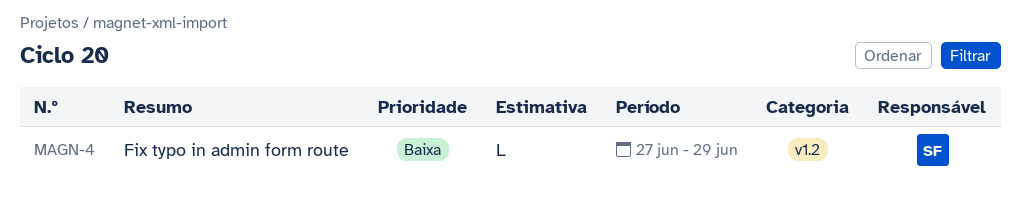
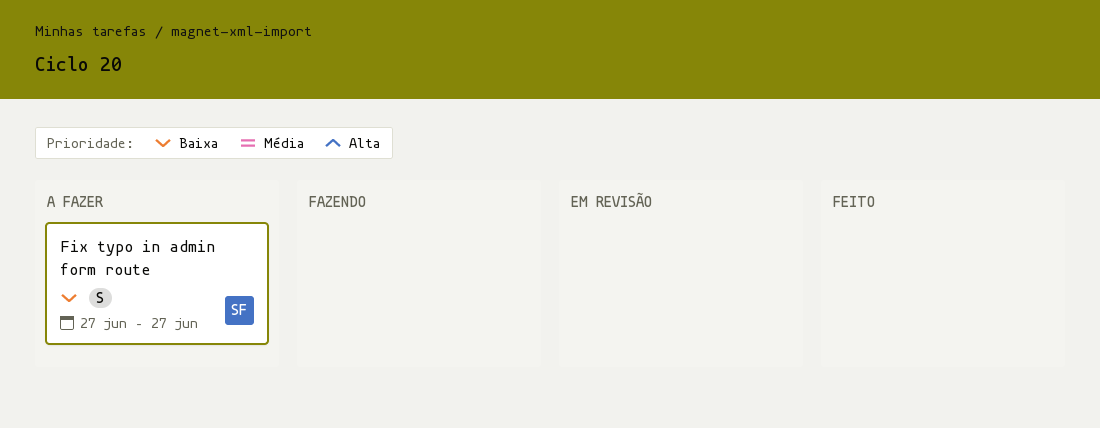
Fix typo in admin form route, estimate: L -> S
Fix typo in admin form route, due: Jun 29 -> Jun 27

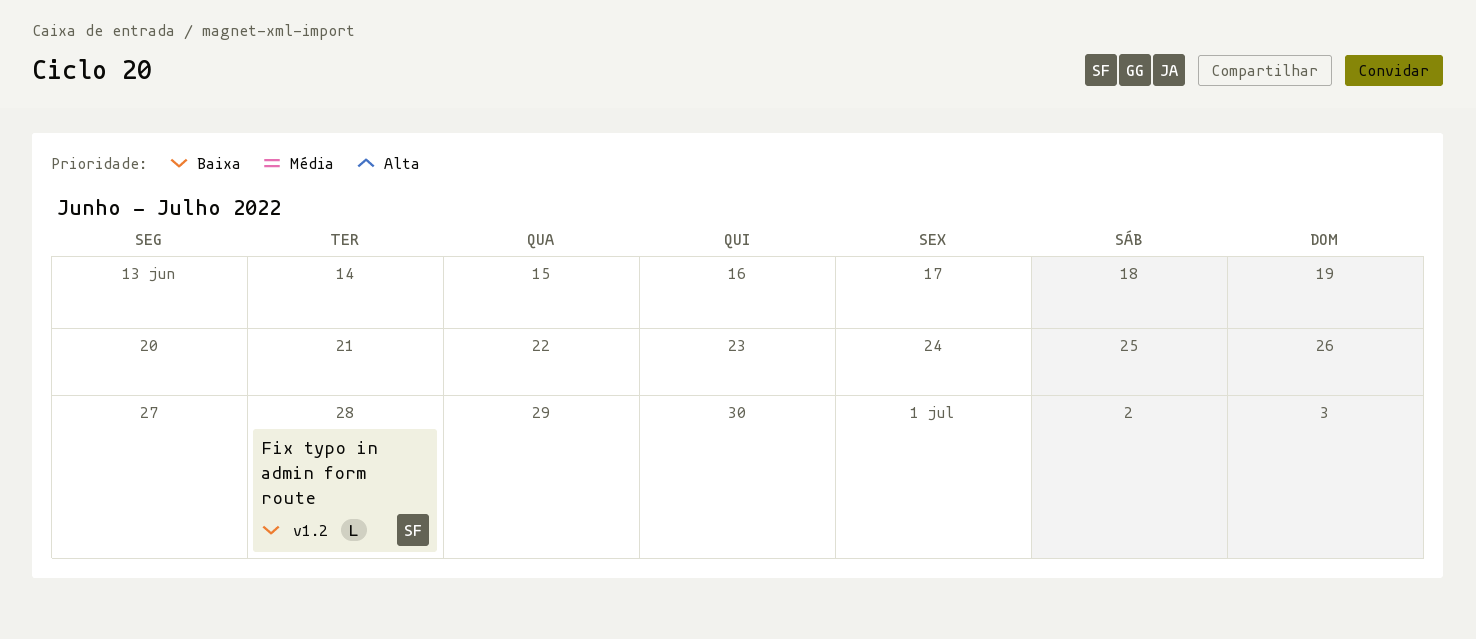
Fix typo in admin form route, estimate: S -> L
Fix typo in admin form route, due: Jun 27 -> Jun 28

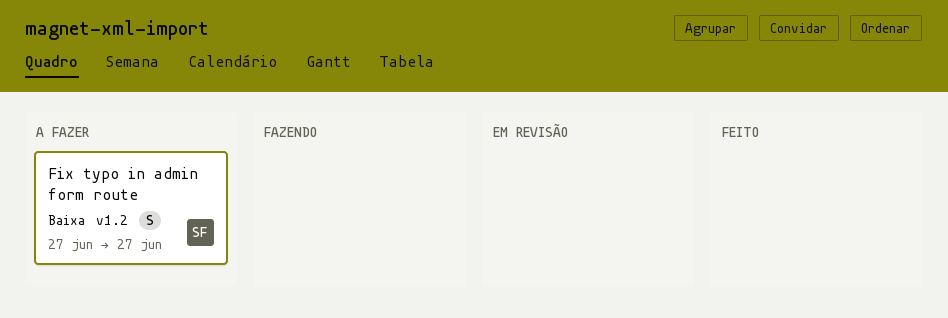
Fix typo in admin form route, estimate: L -> S
Fix typo in admin form route, due: Jun 28 -> Jun 27

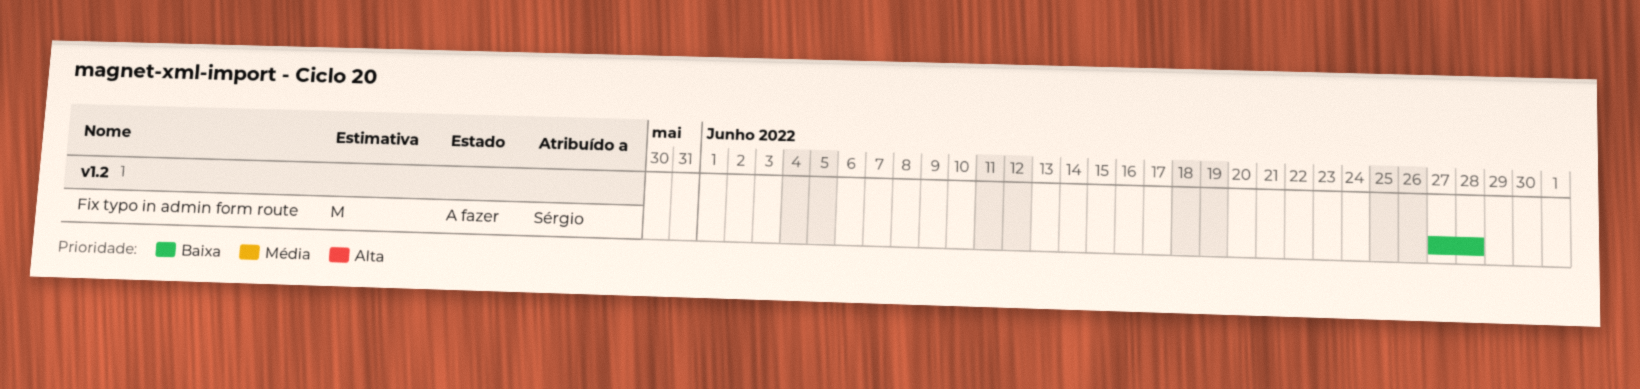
Fix typo in admin form route, estimate: S -> M
Fix typo in admin form route, due: Jun 27 -> Jun 28

